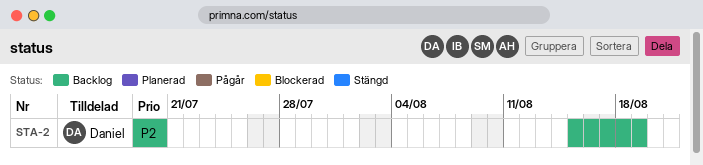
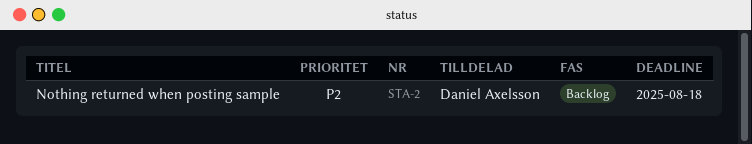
STA-2, due: Aug 19 -> Aug 18

